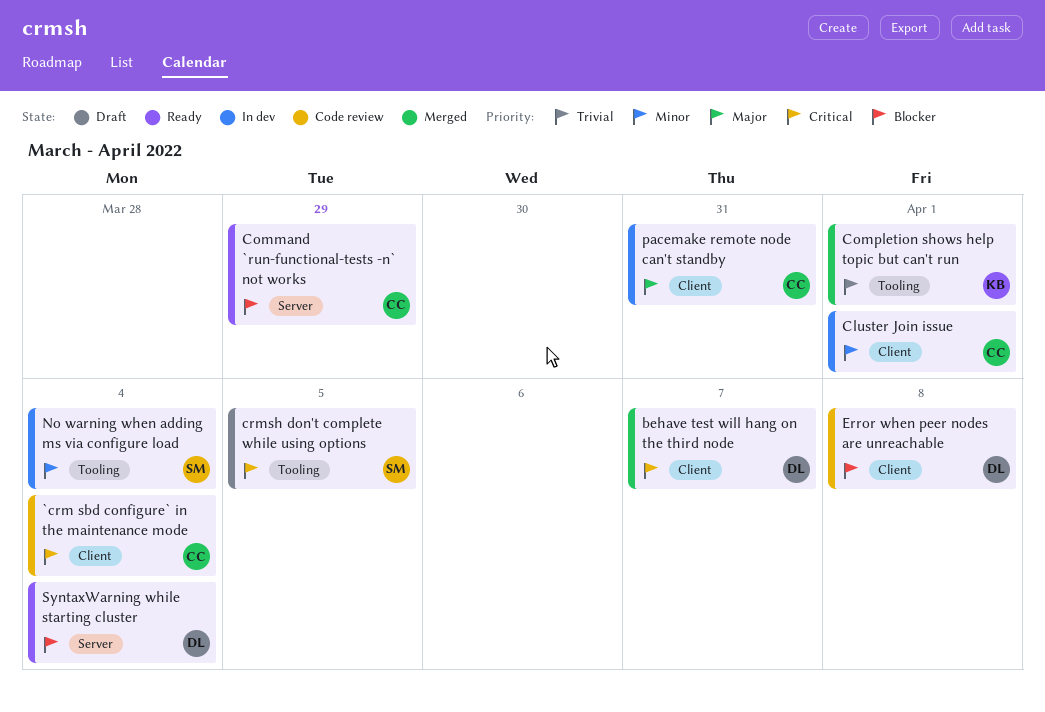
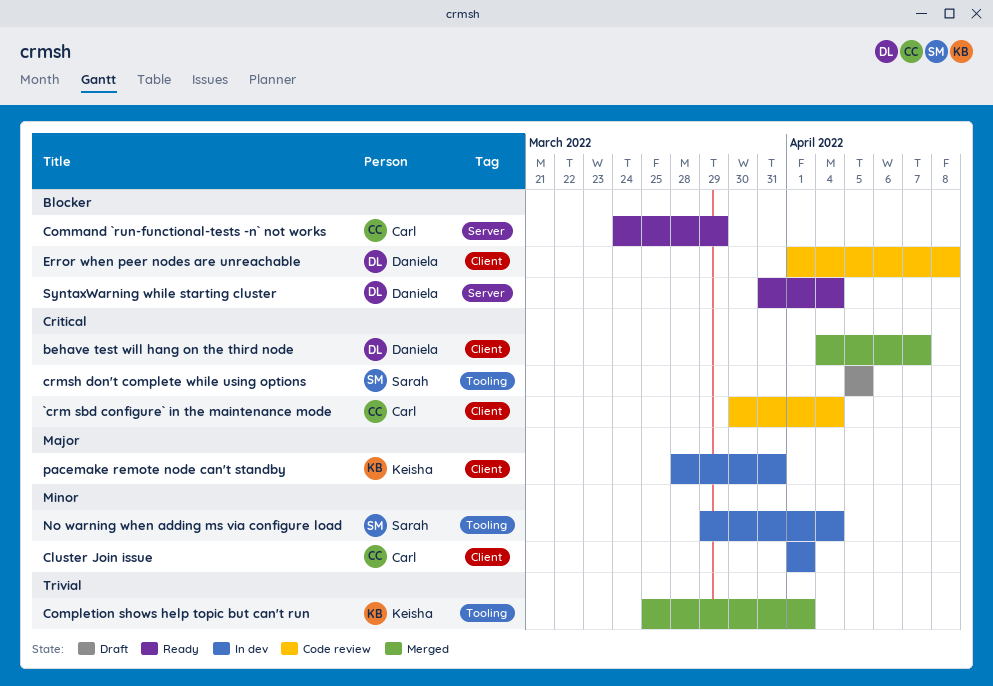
pacemake remote node can't standby, owner: Carl -> Keisha

